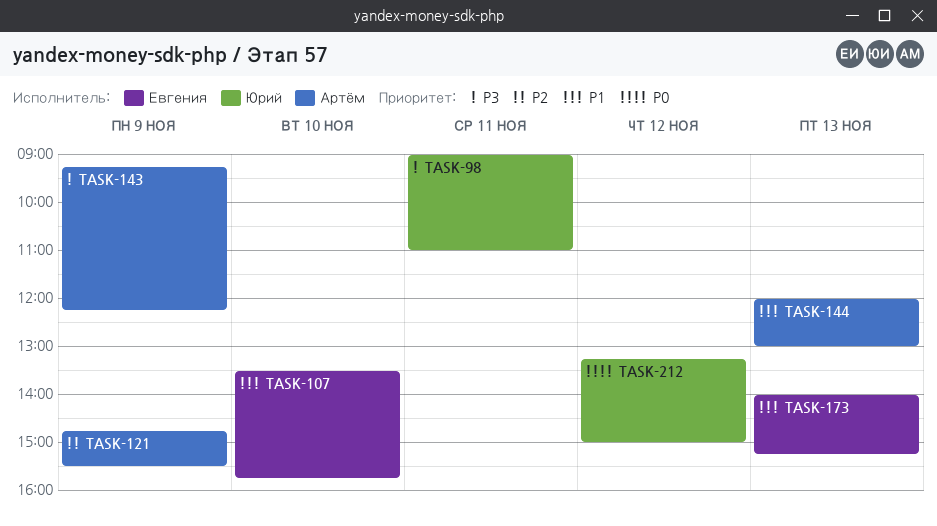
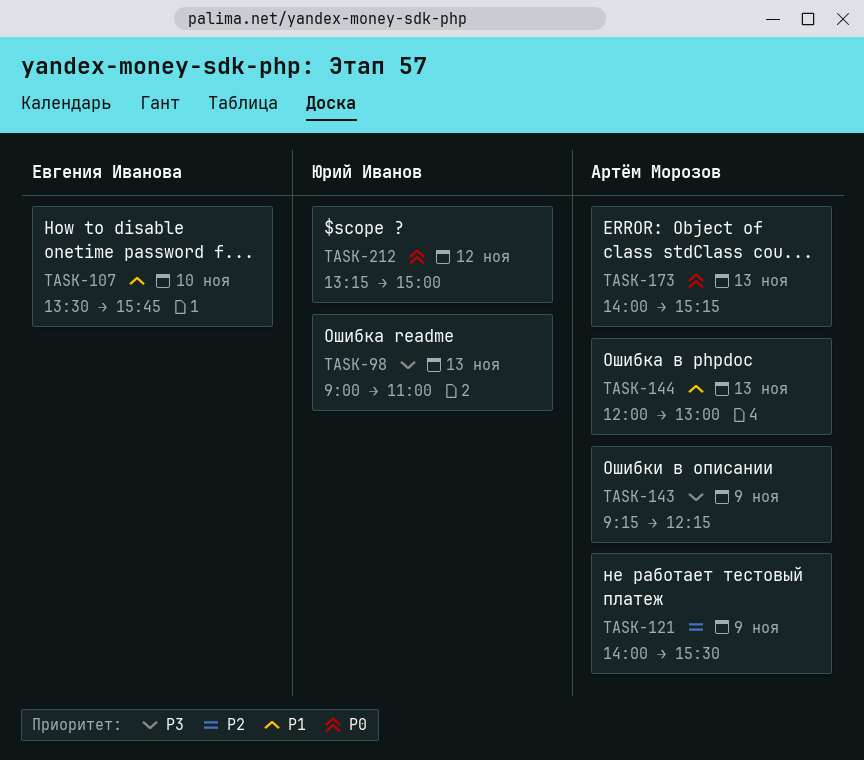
TASK-98, day: Nov 11 -> Nov 13
TASK-121, begins: 14:45 -> 14:00
TASK-173, owner: Евгения Иванова -> Артём Морозов
TASK-173, priority: P1 -> P0

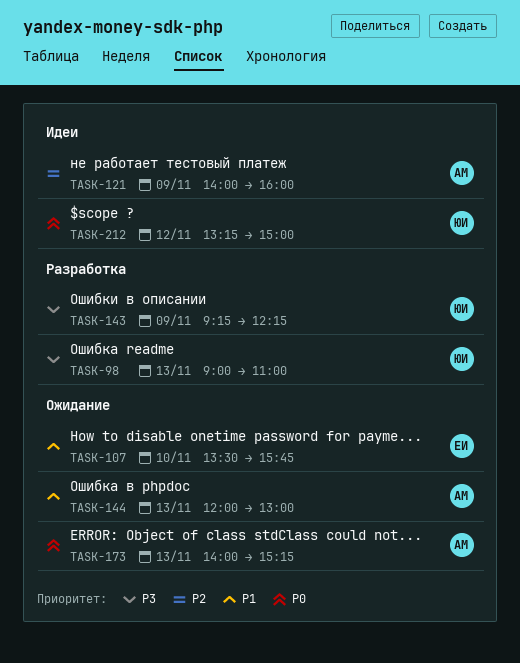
TASK-121, ends: 15:30 -> 16:00
TASK-143, owner: Артём Морозов -> Юрий Иванов

